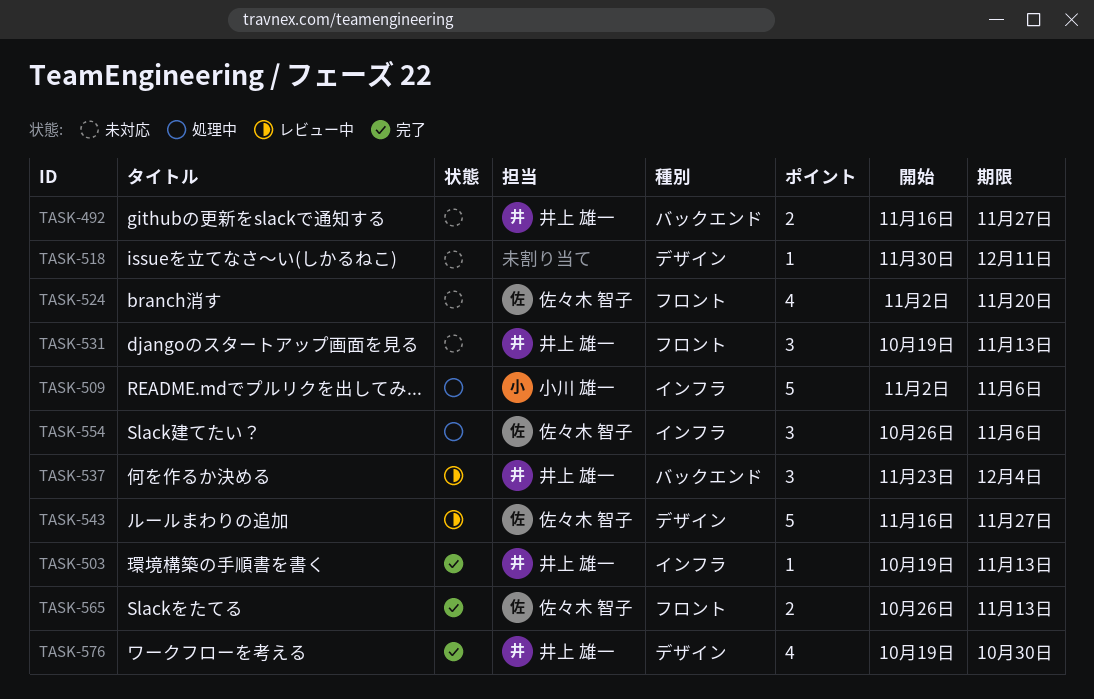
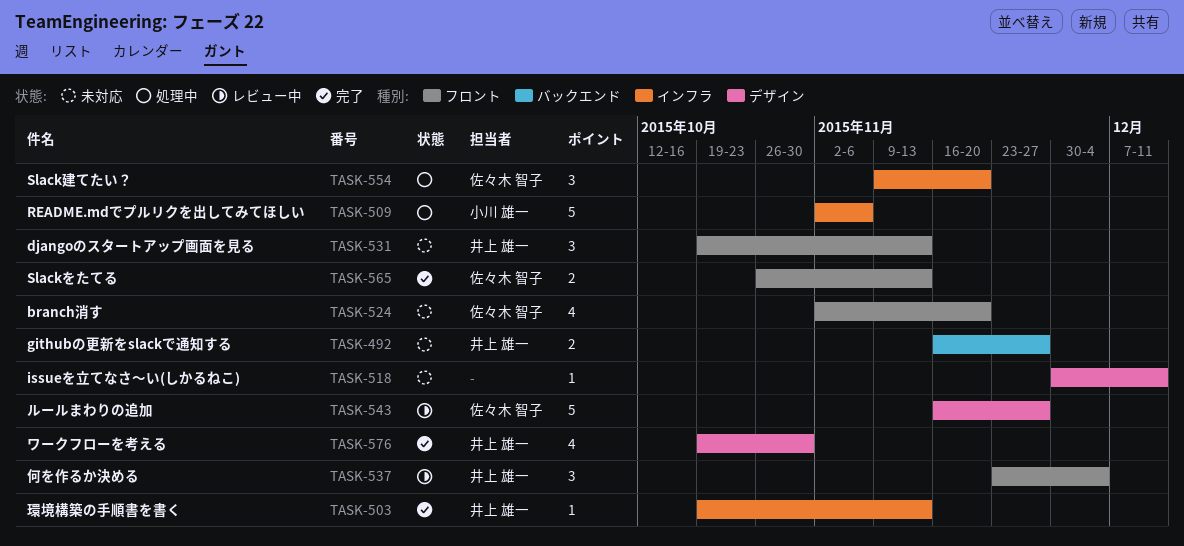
TASK-537, label: バックエンド -> フロント
TASK-554, start: Oct 26 -> Nov 9
TASK-554, due: Nov 6 -> Nov 20

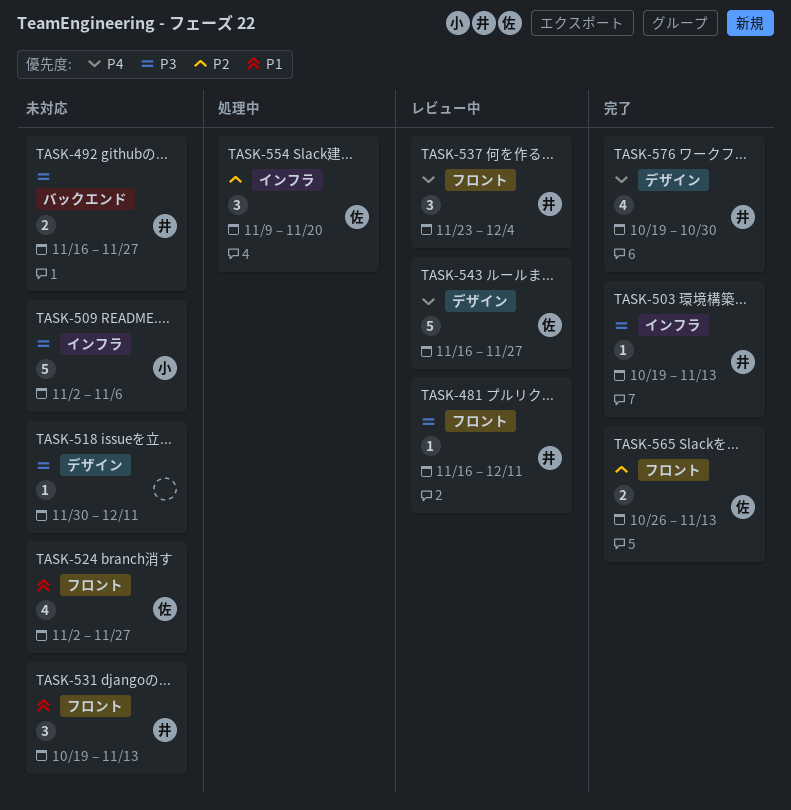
TASK-481: none -> present
TASK-509, status: 処理中 -> 未対応
TASK-524, due: Nov 20 -> Nov 27

